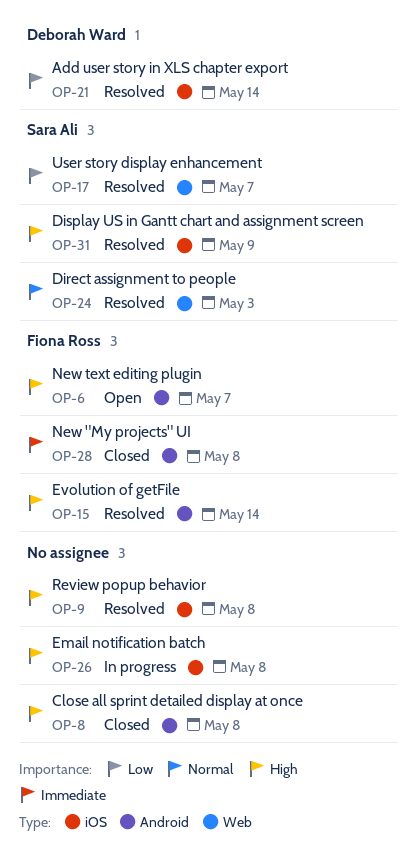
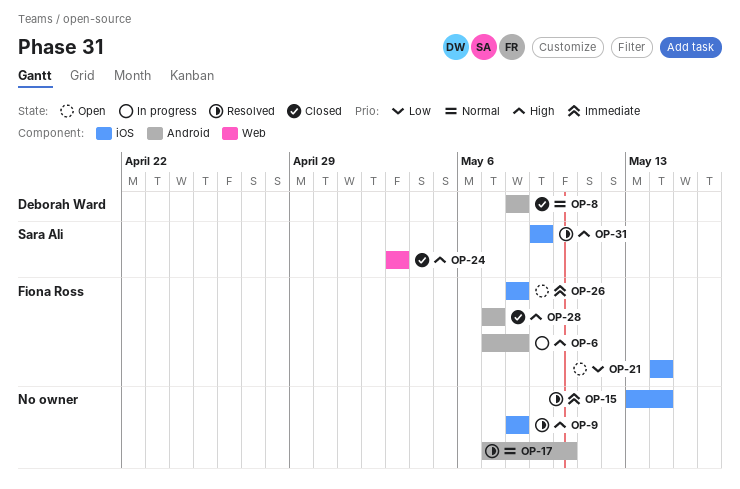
OP-6, status: Open -> In progress
OP-6, due: May 7 -> May 8
OP-8, owner: none -> Deborah Ward
OP-8, priority: High -> Normal
OP-15, owner: Fiona Ross -> none
OP-15, priority: High -> Immediate
OP-15, label: Android -> iOS
OP-17, owner: Sara Ali -> none
OP-17, priority: Low -> Normal
OP-17, label: Web -> Android
OP-17, due: May 7 -> May 10
OP-21, status: Resolved -> Open
OP-21, owner: Deborah Ward -> Fiona Ross
OP-24, status: Resolved -> Closed
OP-24, priority: Normal -> High
OP-26, status: In progress -> Open
OP-26, owner: none -> Fiona Ross
OP-26, priority: High -> Immediate
OP-28, priority: Immediate -> High
OP-28, due: May 8 -> May 7

